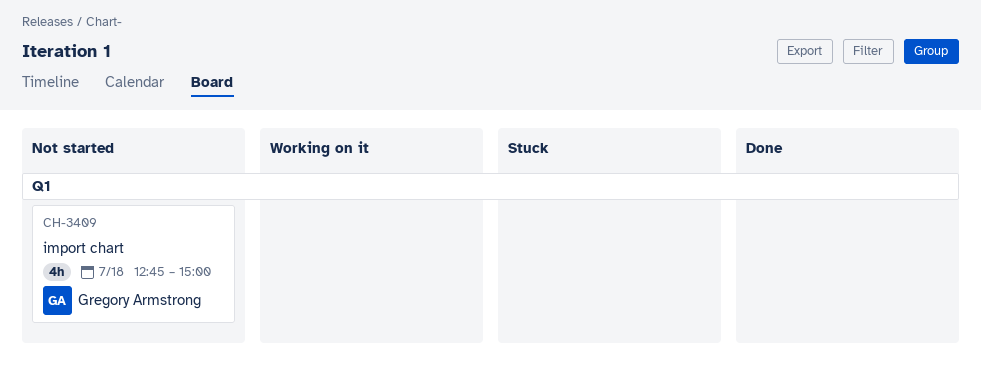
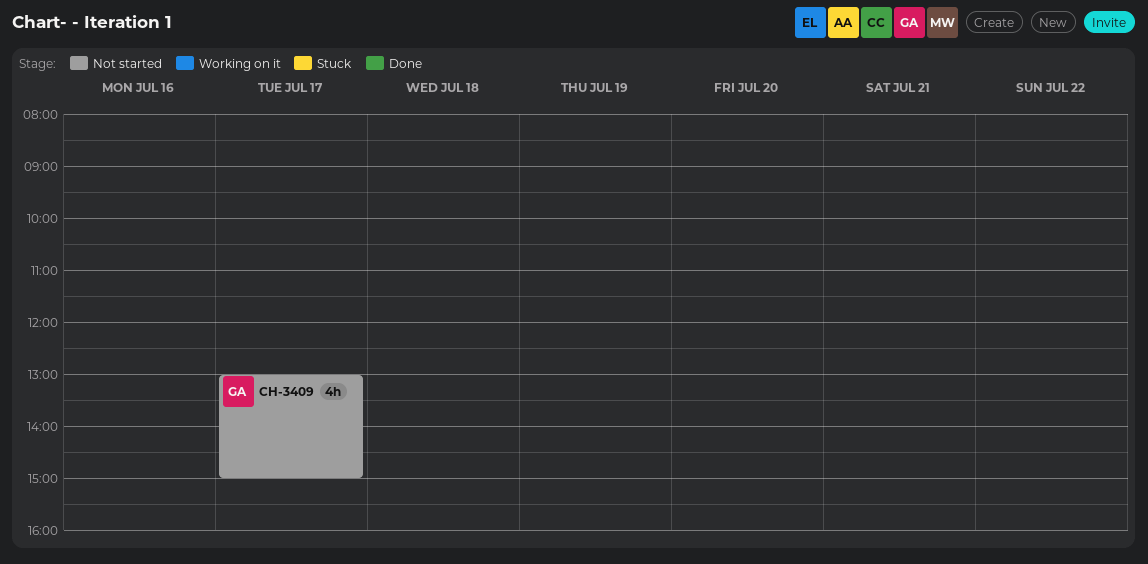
CH-3409, day: Jul 18 -> Jul 17
CH-3409, begins: 12:45 -> 13:00

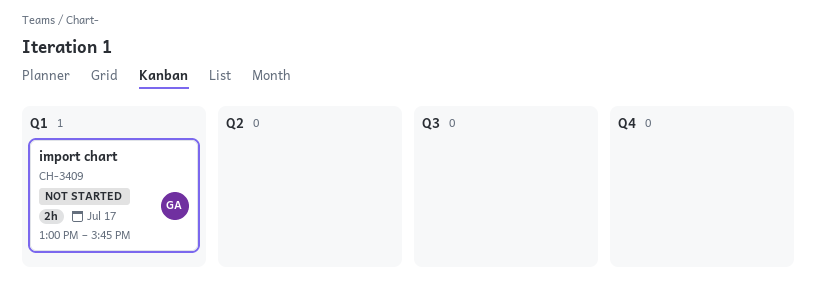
CH-3409, estimate: 4h -> 2h
CH-3409, ends: 15:00 -> 15:45

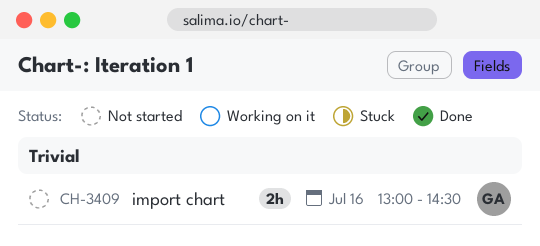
CH-3409, day: Jul 17 -> Jul 16
CH-3409, ends: 15:45 -> 14:30

